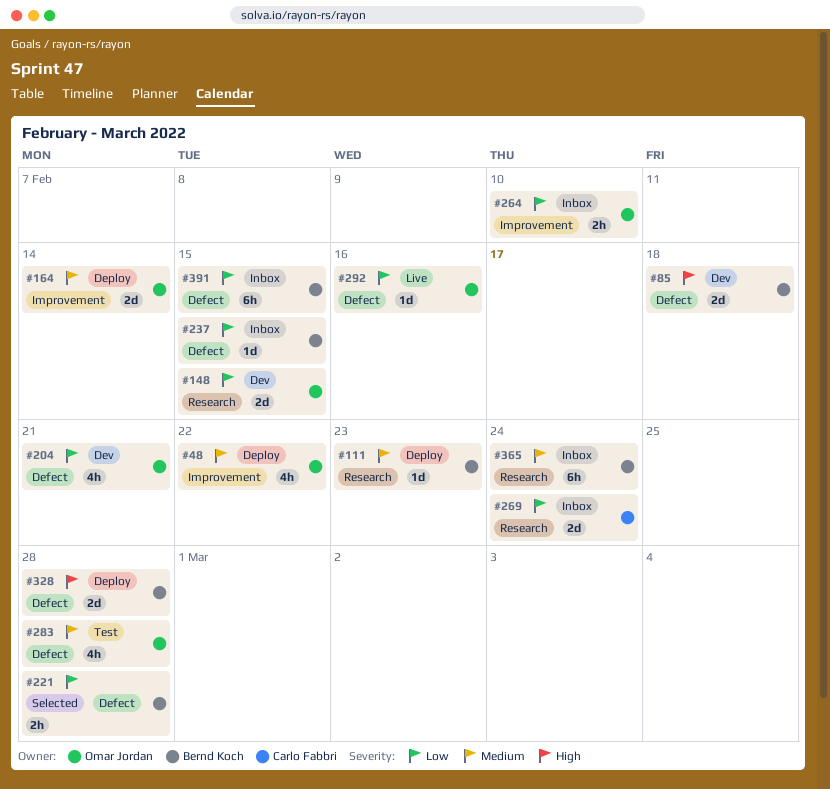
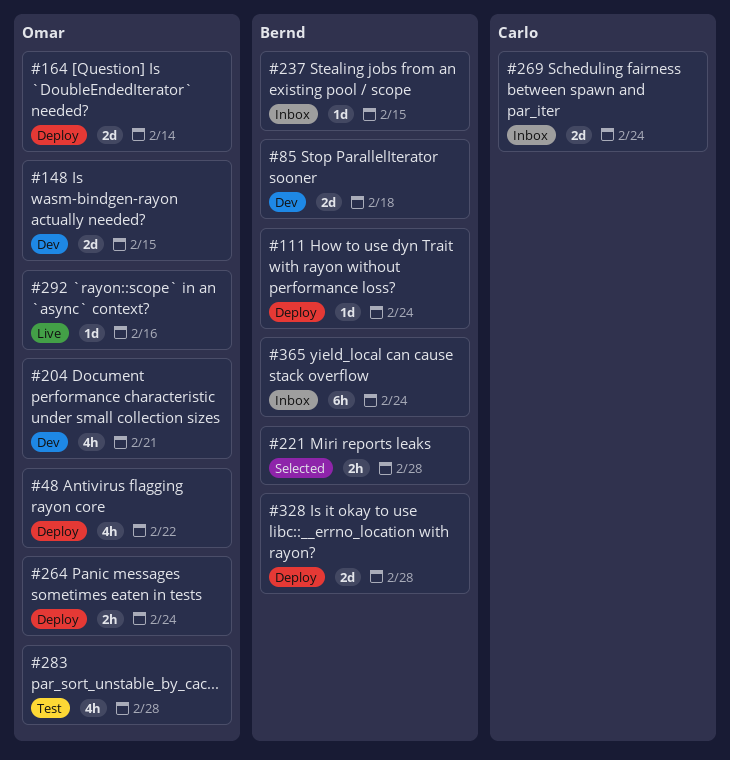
#111, due: Feb 23 -> Feb 24
#264, status: Inbox -> Deploy
#264, due: Feb 10 -> Feb 24
#391: present -> none

